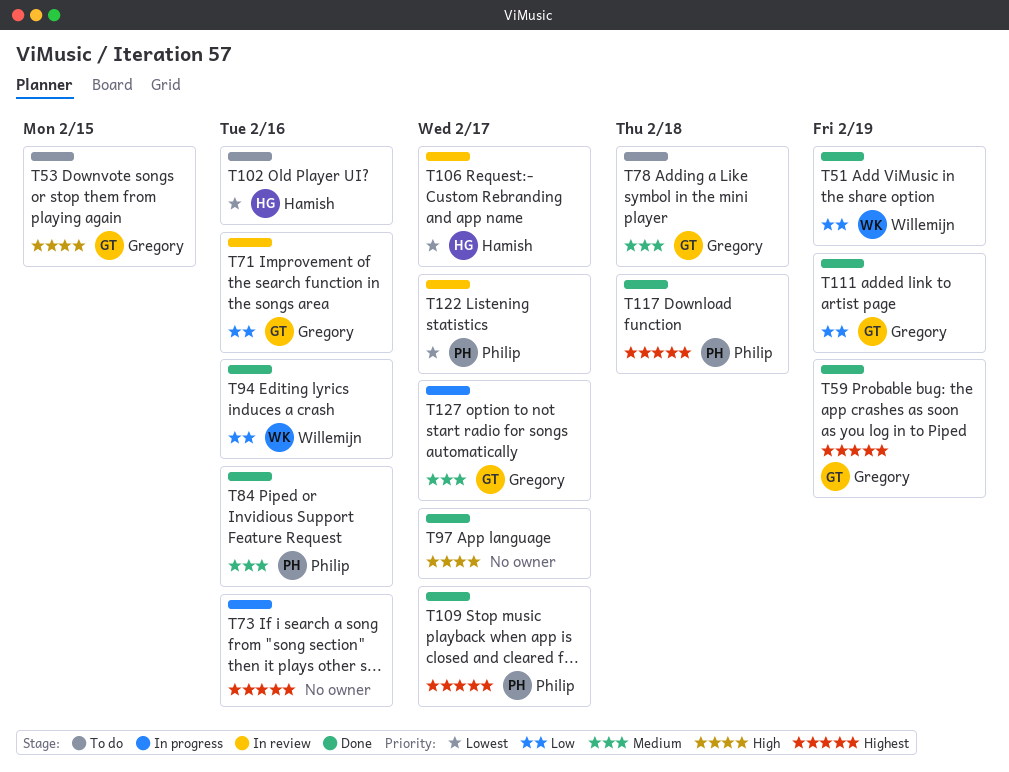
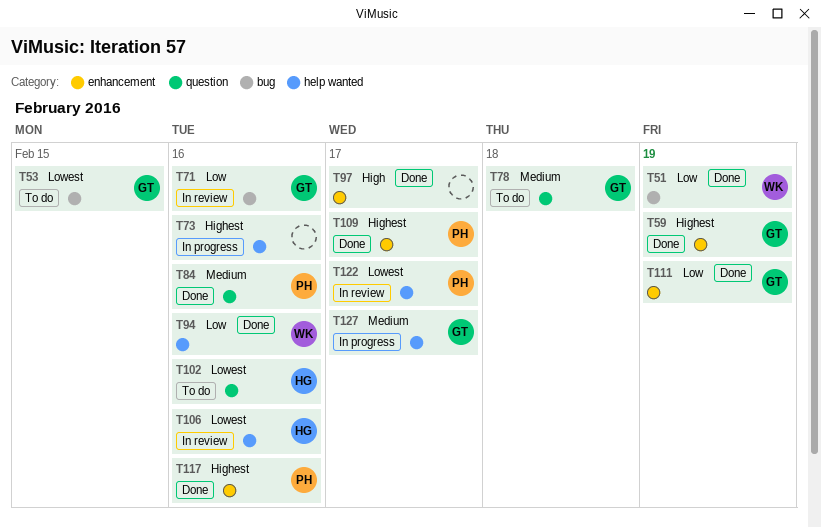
T53, priority: High -> Lowest
T106, due: Feb 17 -> Feb 16
T117, due: Feb 18 -> Feb 16

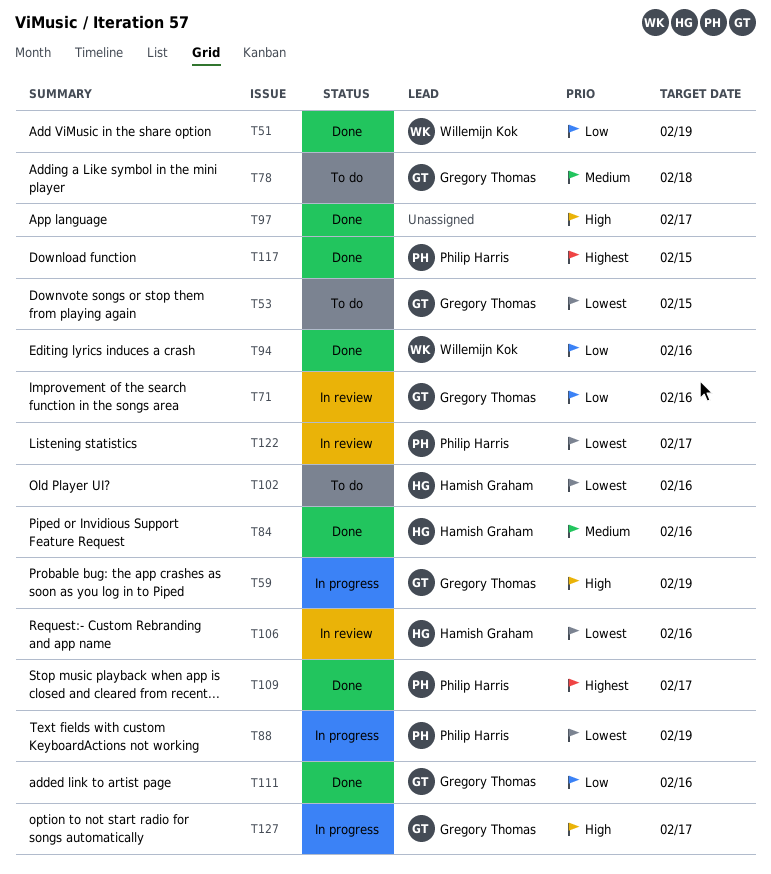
T59, status: Done -> In progress
T59, priority: Highest -> High
T73: present -> none
T84, owner: Philip Harris -> Hamish Graham
T88: none -> present
T111, due: Feb 19 -> Feb 16
T117, due: Feb 16 -> Feb 15
T127, priority: Medium -> High

